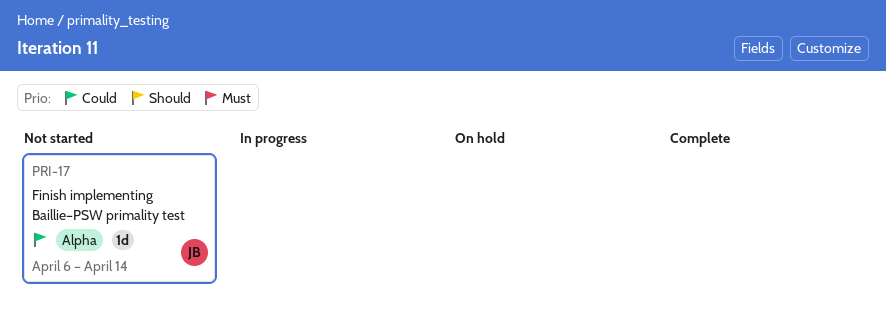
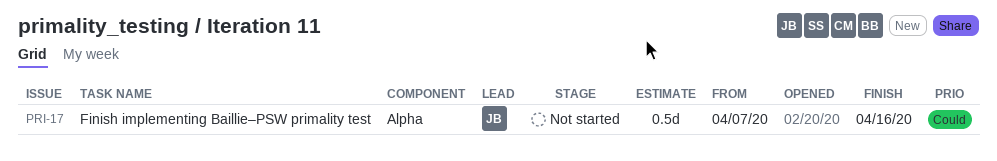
PRI-17, estimate: 1d -> 0.5d
PRI-17, start: Apr 6 -> Apr 7
PRI-17, due: Apr 14 -> Apr 16

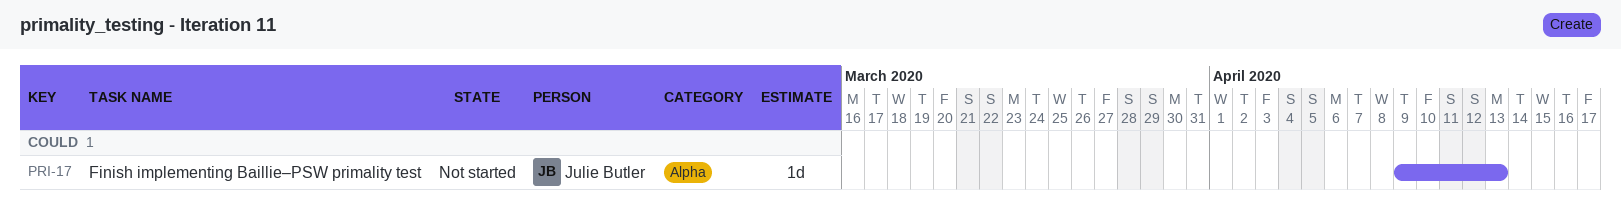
PRI-17, estimate: 0.5d -> 1d
PRI-17, start: Apr 7 -> Apr 9
PRI-17, due: Apr 16 -> Apr 13

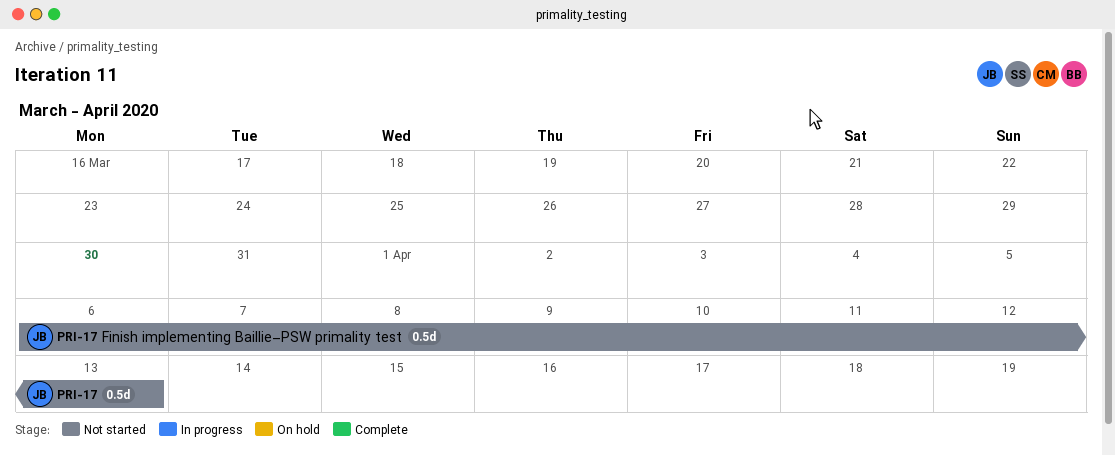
PRI-17, estimate: 1d -> 0.5d
PRI-17, start: Apr 9 -> Apr 6

